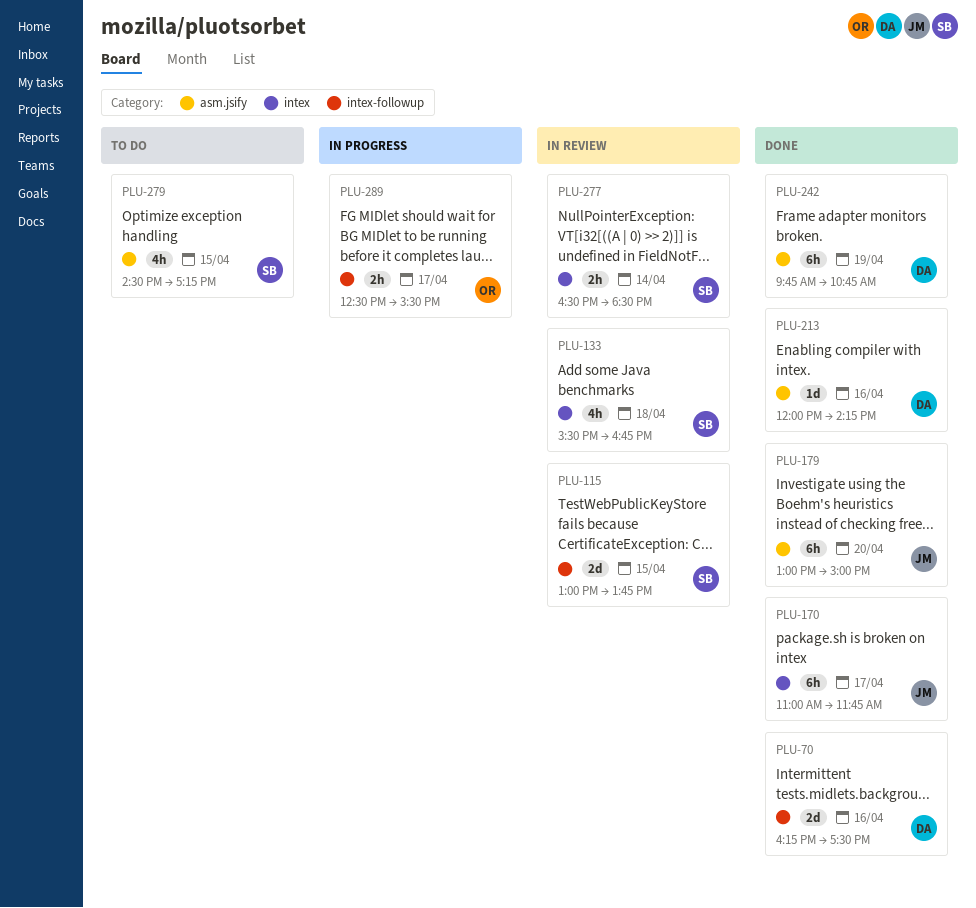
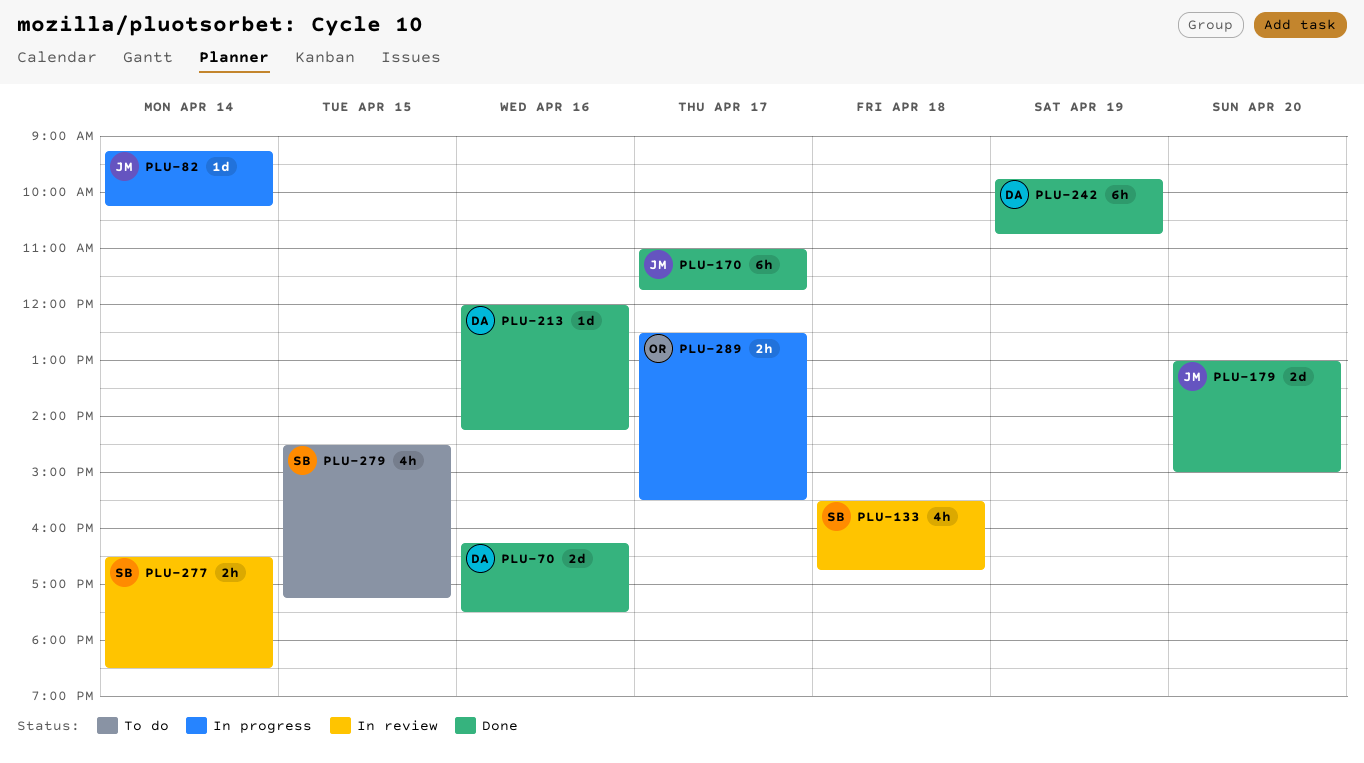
PLU-82: none -> present
PLU-115: present -> none
PLU-179, estimate: 6h -> 2d

